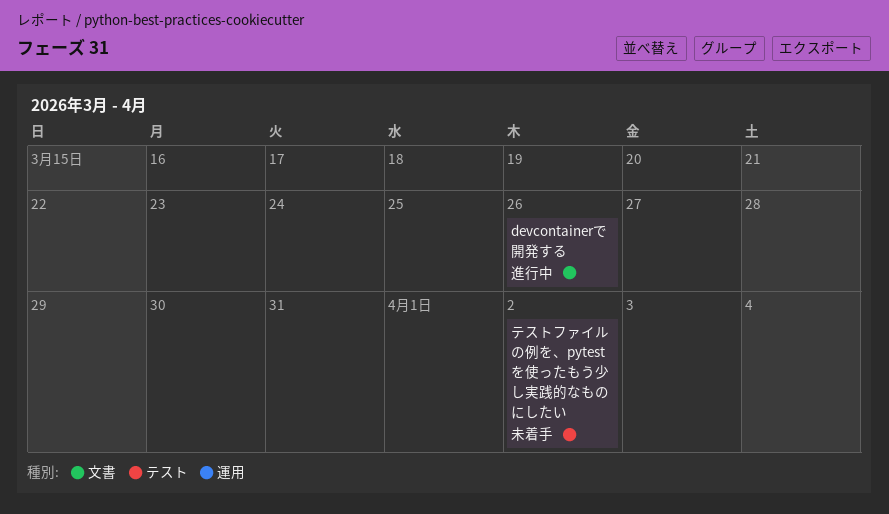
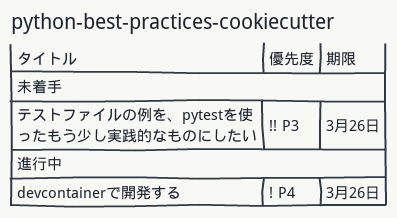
テストファイルの例を、pytestを使ったもう少し実践的なものにしたい, due: Apr 2 -> Mar 26

